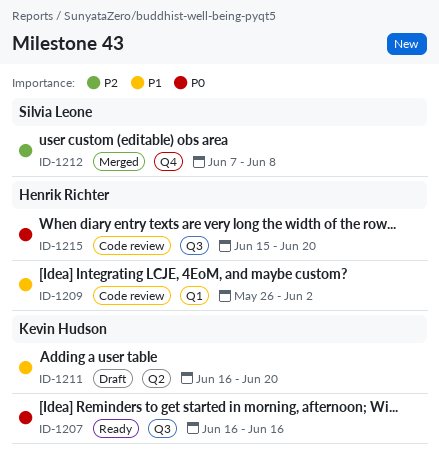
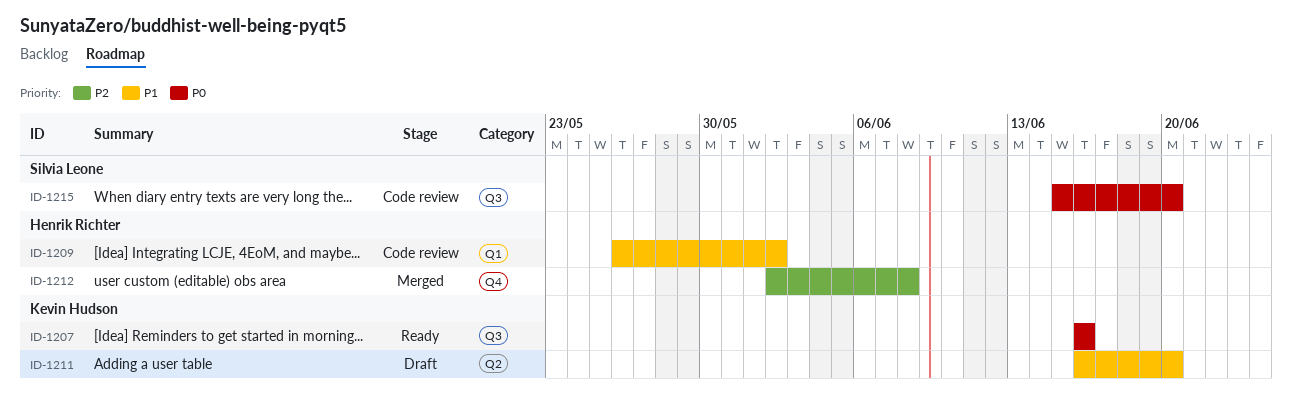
ID-1212, owner: Silvia Leone -> Henrik Richter
ID-1212, start: Jun 7 -> Jun 2
ID-1215, owner: Henrik Richter -> Silvia Leone

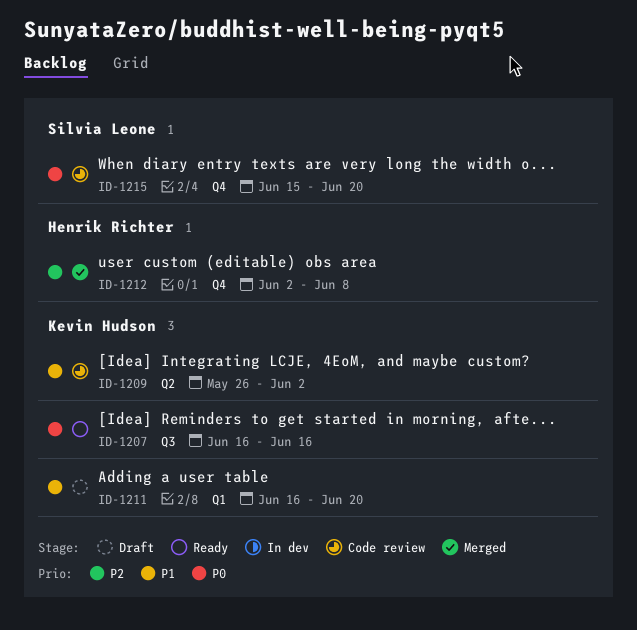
ID-1209, owner: Henrik Richter -> Kevin Hudson
ID-1209, label: Q1 -> Q2
ID-1211, label: Q2 -> Q1
ID-1215, label: Q3 -> Q4

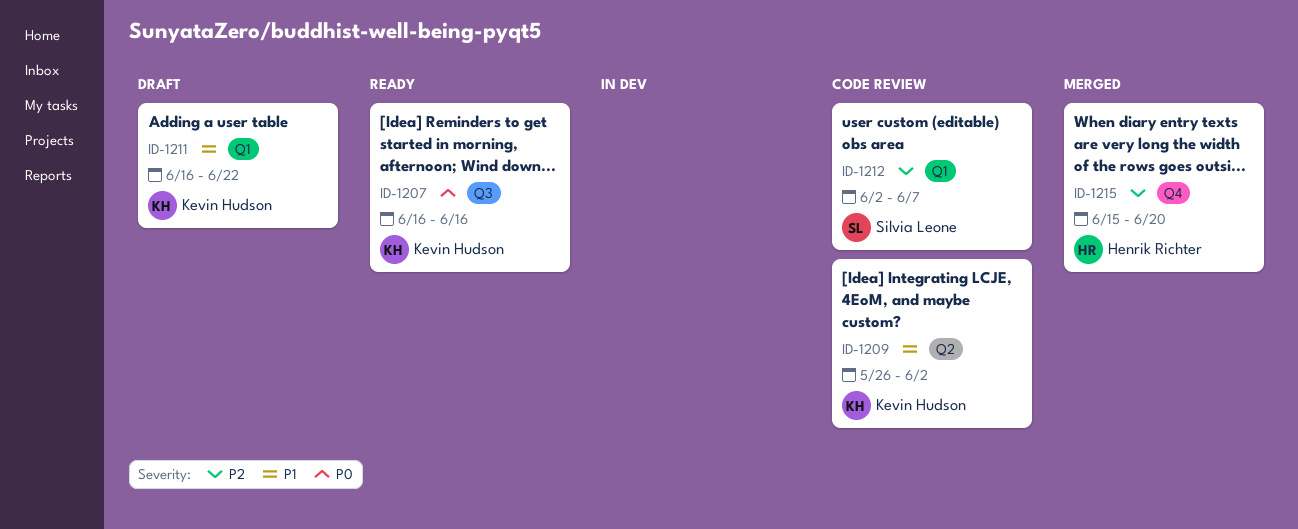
ID-1211, due: Jun 20 -> Jun 22
ID-1212, status: Merged -> Code review
ID-1212, owner: Henrik Richter -> Silvia Leone
ID-1212, label: Q4 -> Q1
ID-1212, due: Jun 8 -> Jun 7
ID-1215, status: Code review -> Merged
ID-1215, owner: Silvia Leone -> Henrik Richter
ID-1215, priority: P0 -> P2

